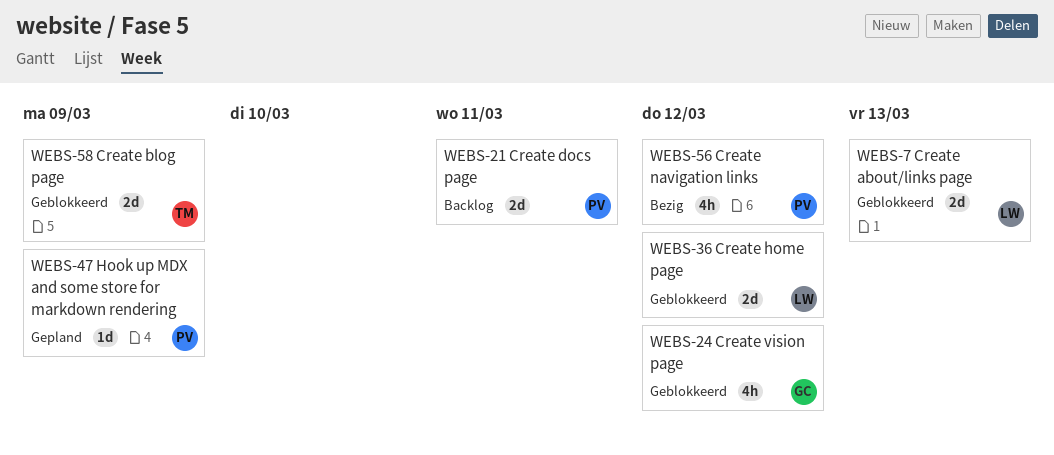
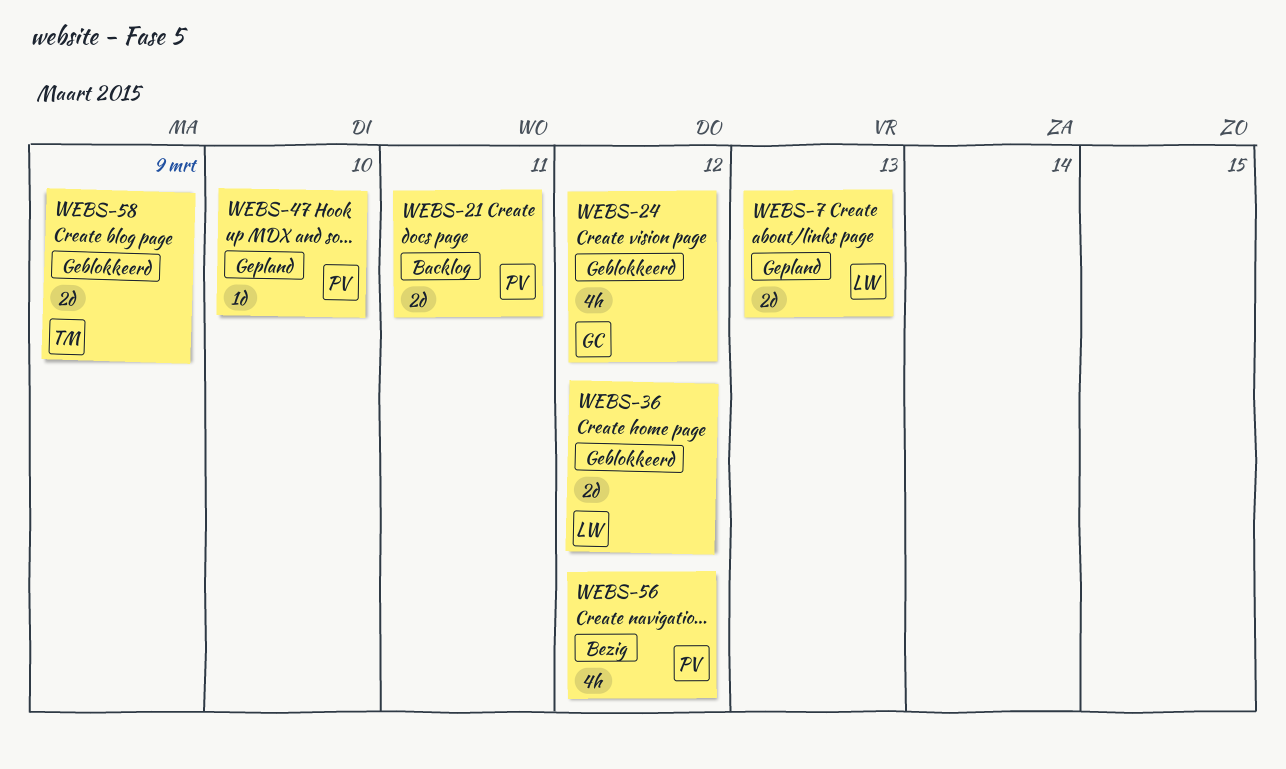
WEBS-7, status: Geblokkeerd -> Gepland
WEBS-47, due: Mar 9 -> Mar 10

